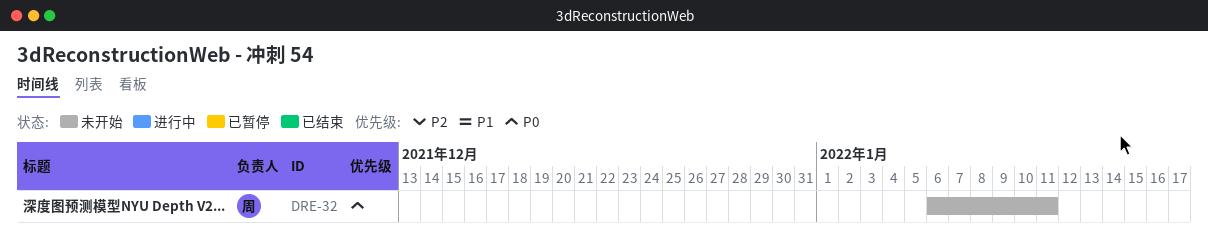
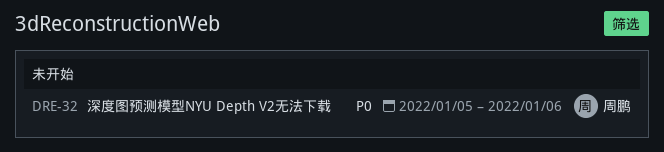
DRE-32, start: Jan 6 -> Jan 5
DRE-32, due: Jan 11 -> Jan 6

